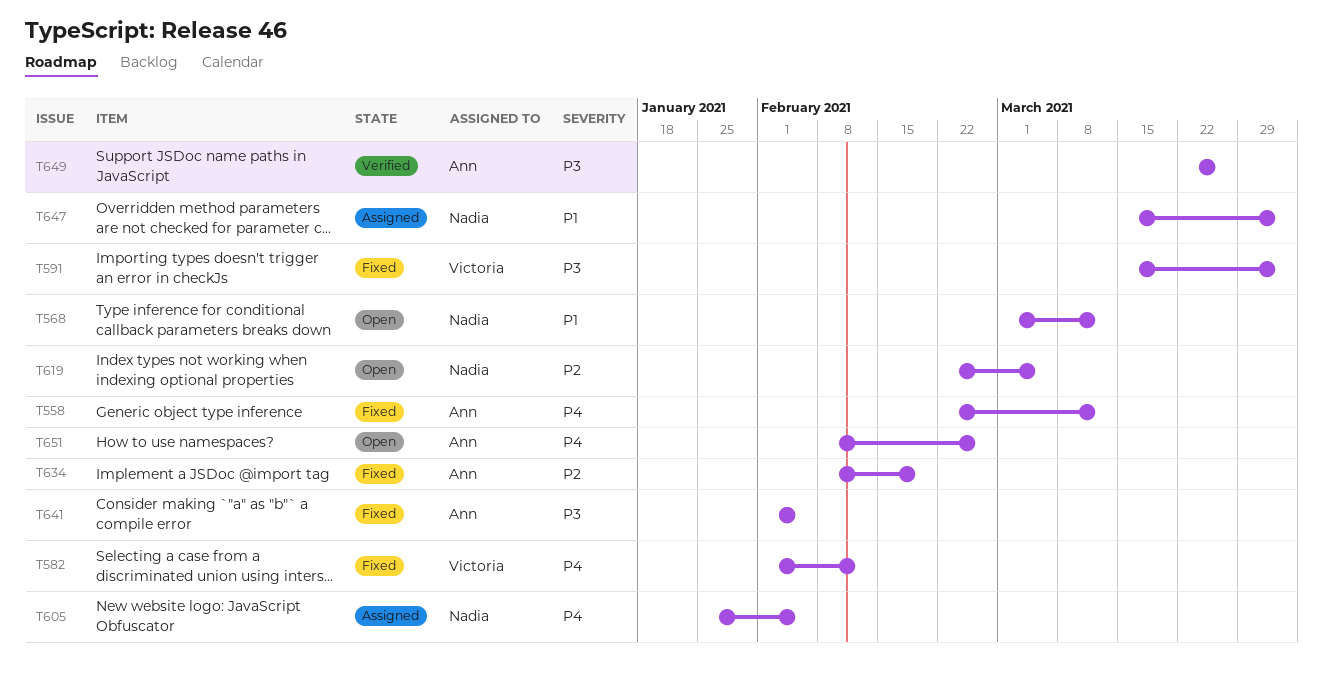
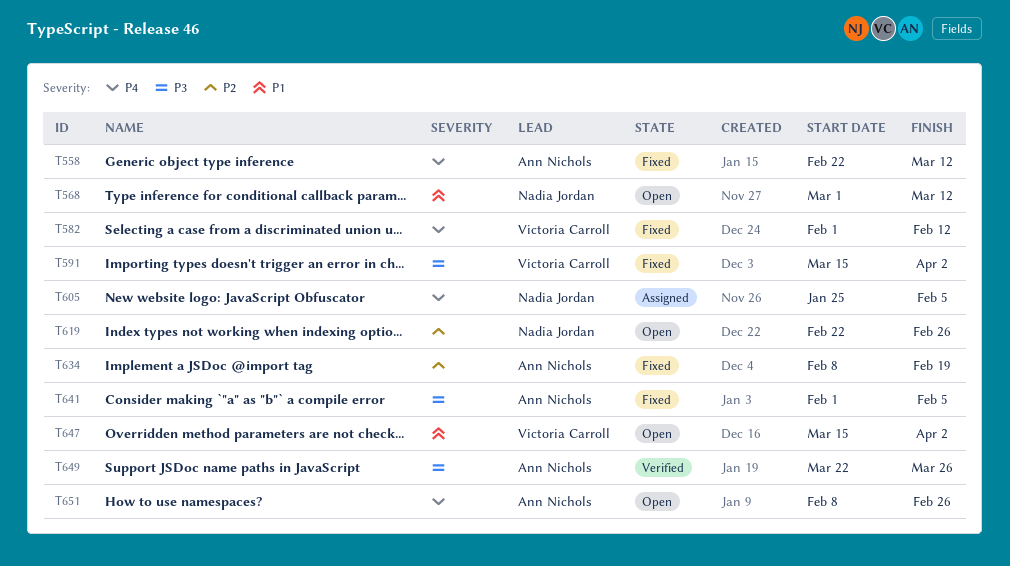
T619, due: Mar 5 -> Feb 26
T647, status: Assigned -> Open
T647, owner: Nadia Jordan -> Victoria Carroll

